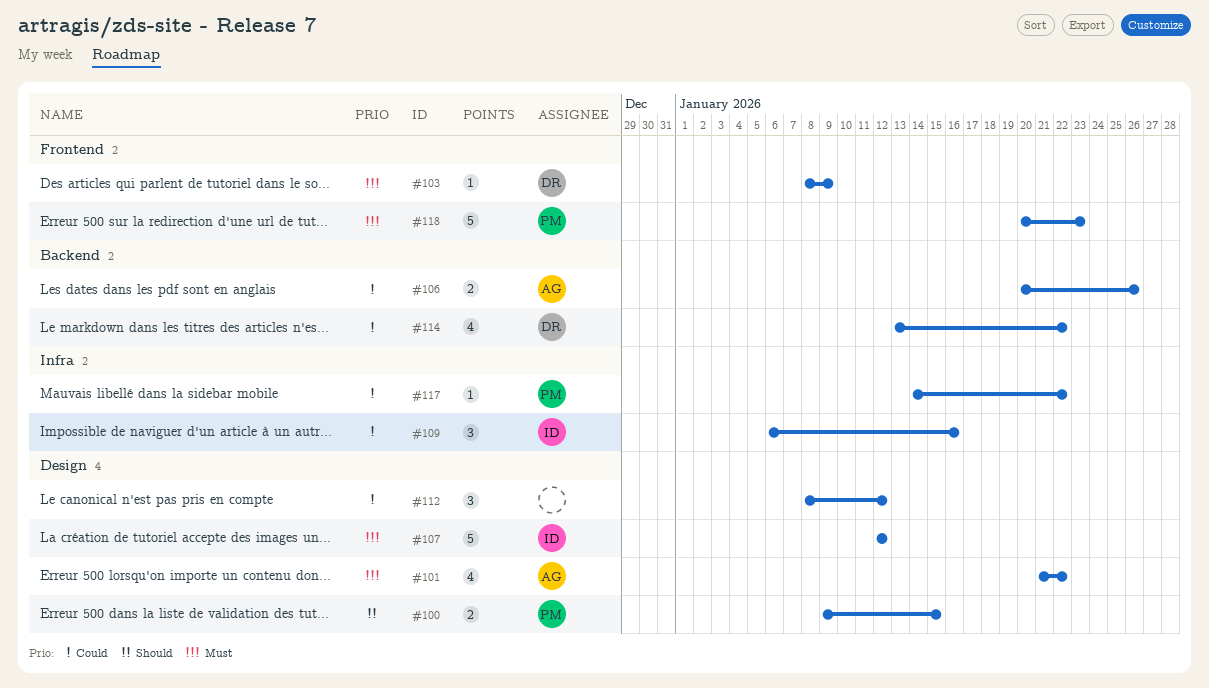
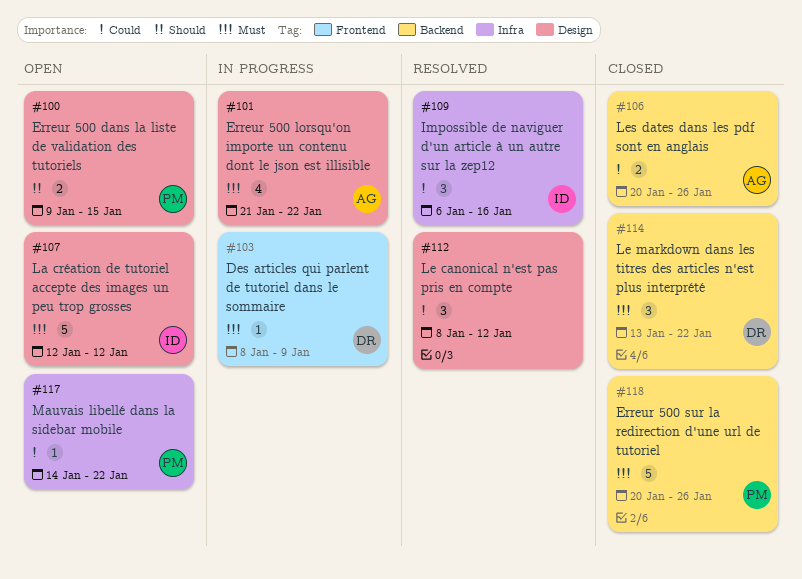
#114, priority: Could -> Must
#114, estimate: 4 -> 3
#118, label: Frontend -> Backend
#118, due: Jan 23 -> Jan 26

